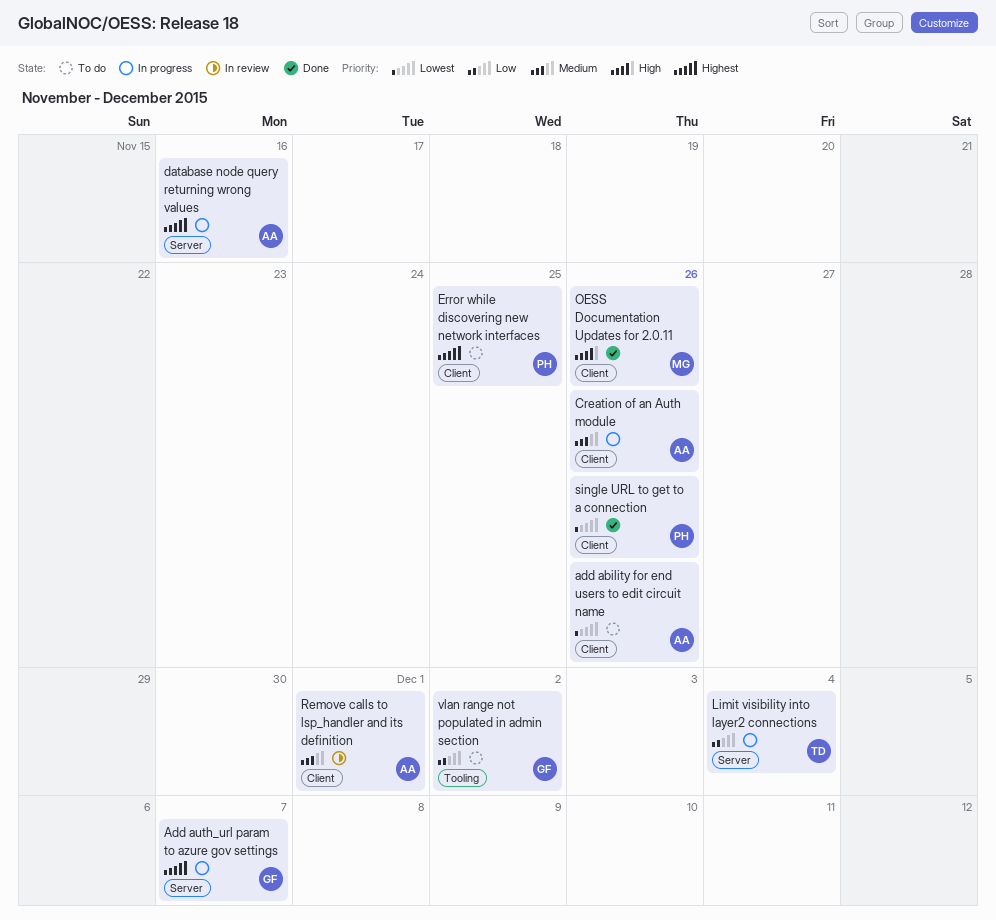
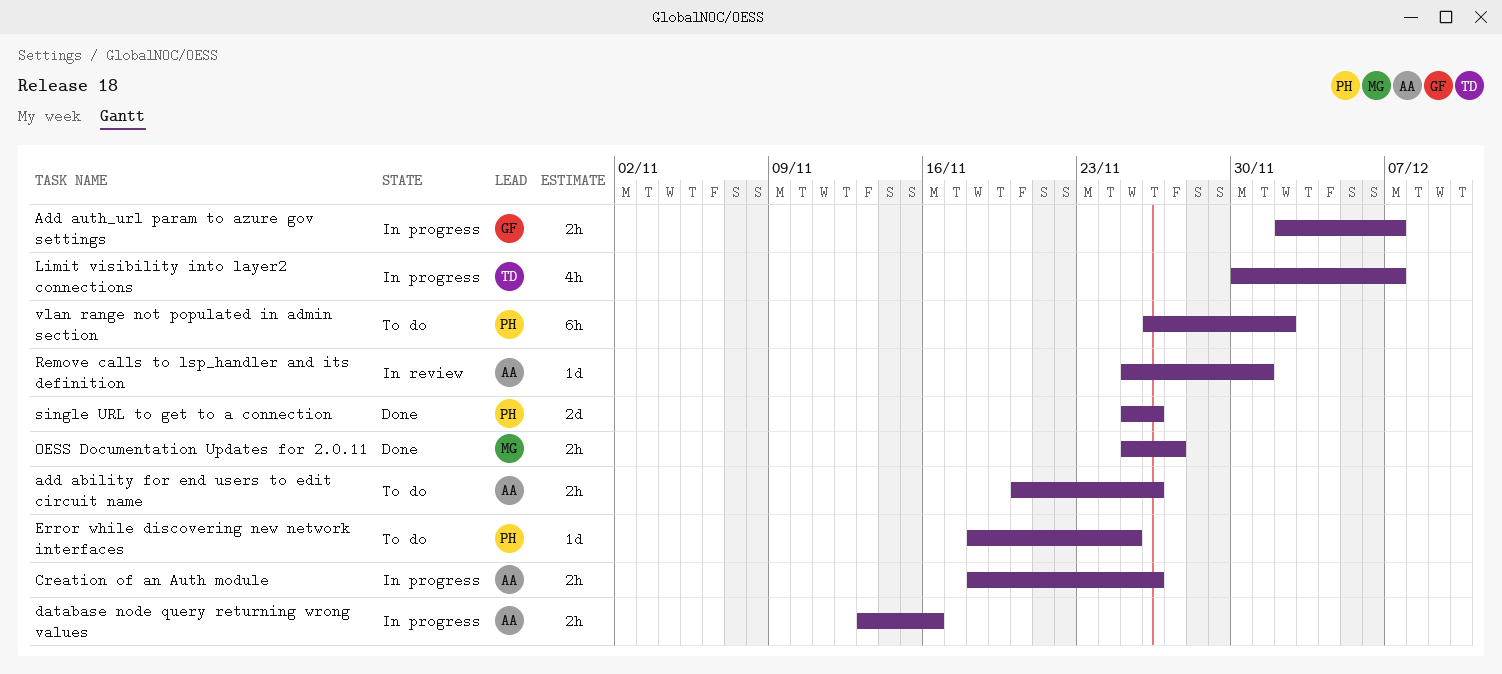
Limit visibility into layer2 connections, due: Dec 4 -> Dec 7
OESS Documentation Updates for 2.0.11, due: Nov 26 -> Nov 27
vlan range not populated in admin section, owner: GF -> PH

